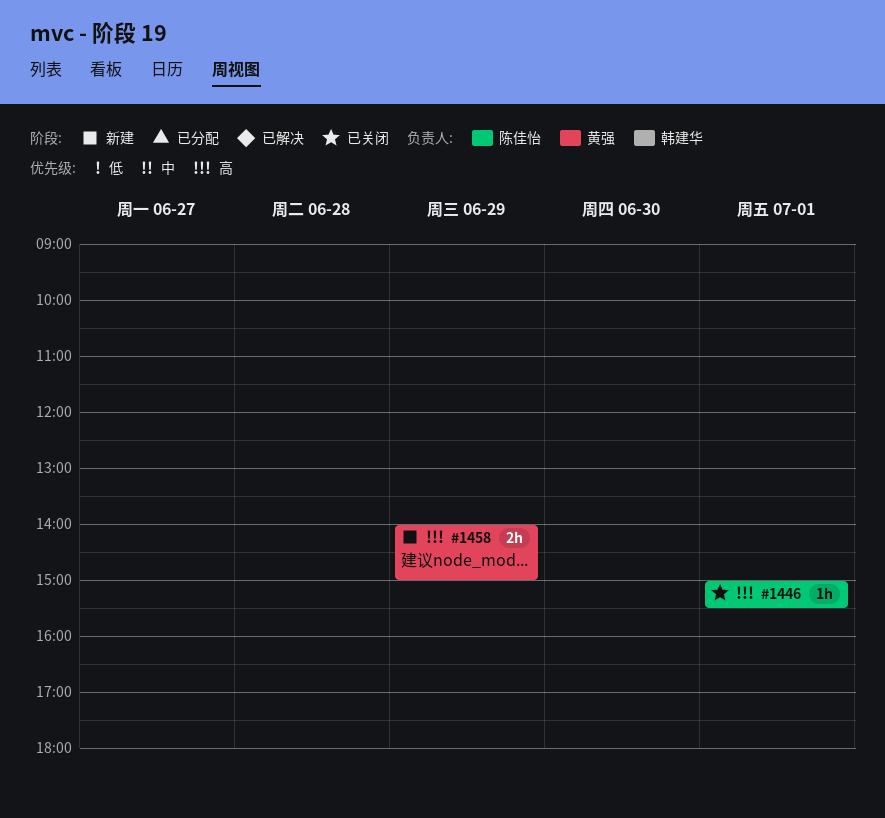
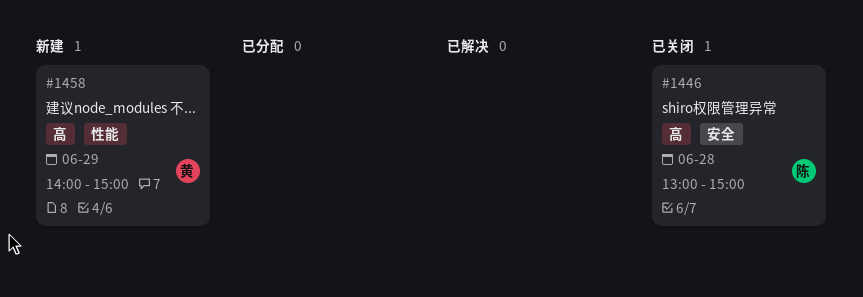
#1446, day: Jul 1 -> Jun 28
#1446, begins: 15:00 -> 13:00
#1446, ends: 15:30 -> 15:00

